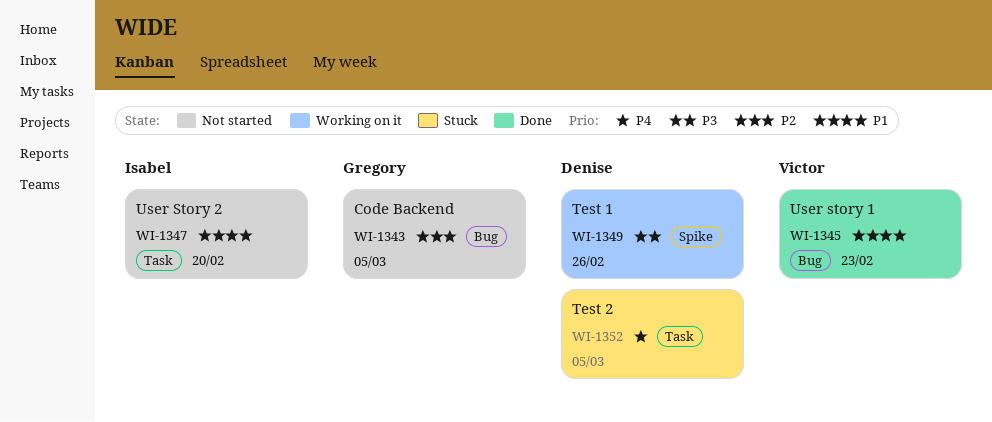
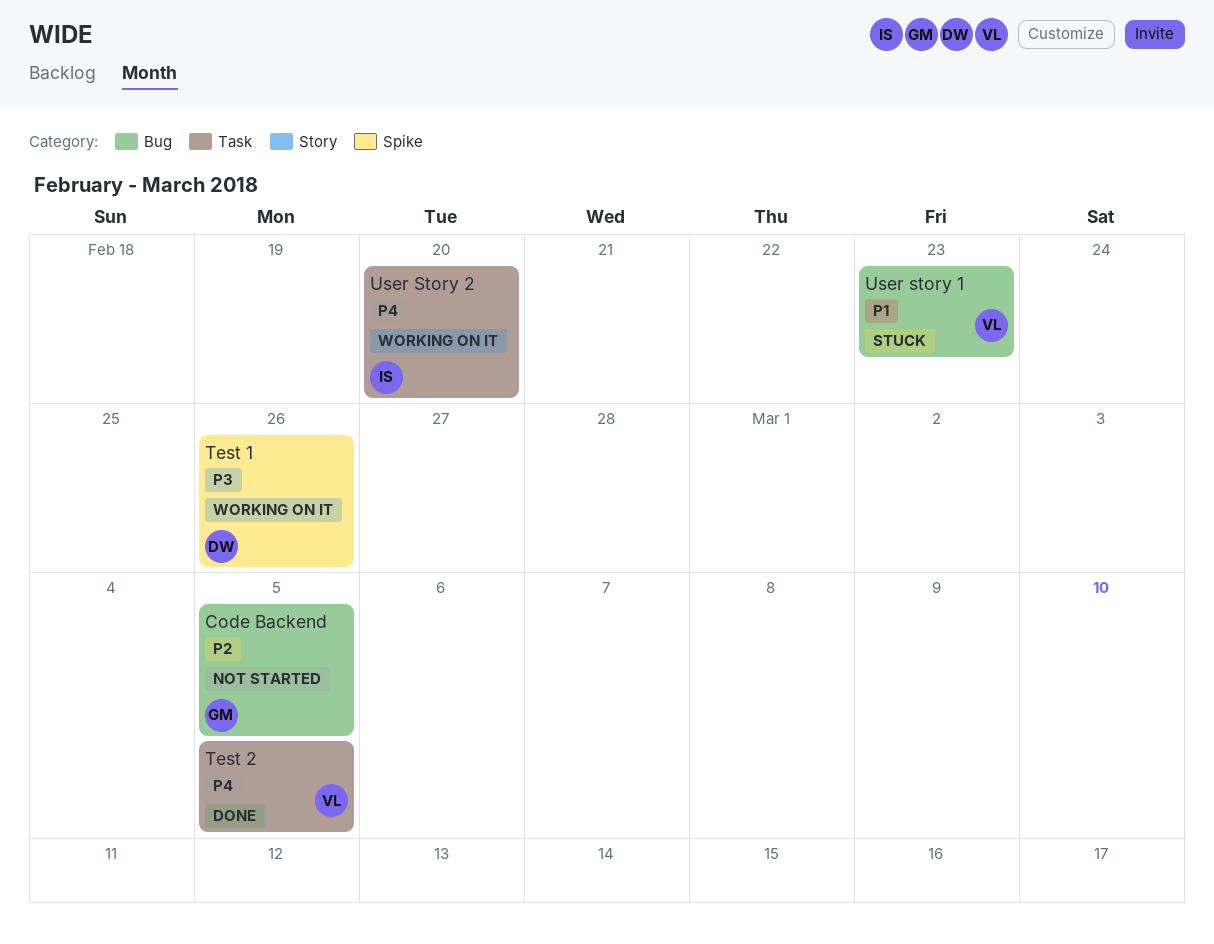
Test 2, status: Stuck -> Done
Test 2, owner: Denise -> Victor
User story 1, status: Done -> Stuck
User Story 2, status: Not started -> Working on it
User Story 2, priority: P1 -> P4

